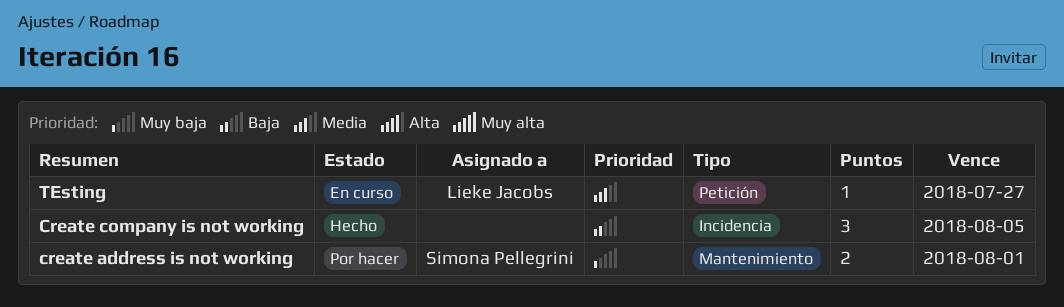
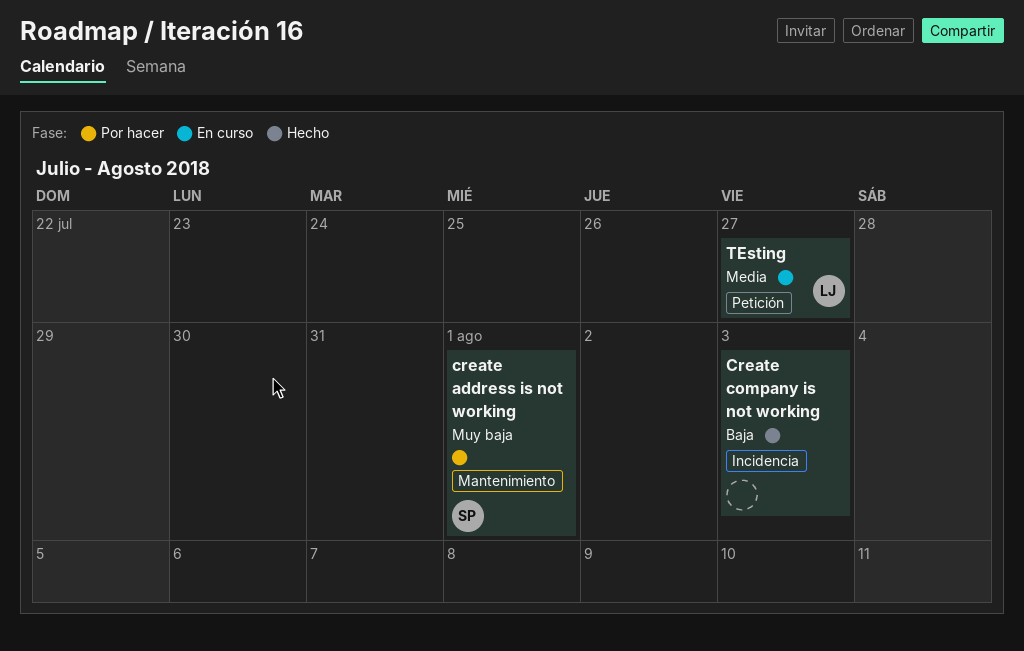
Create company is not working, due: Aug 5 -> Aug 3

